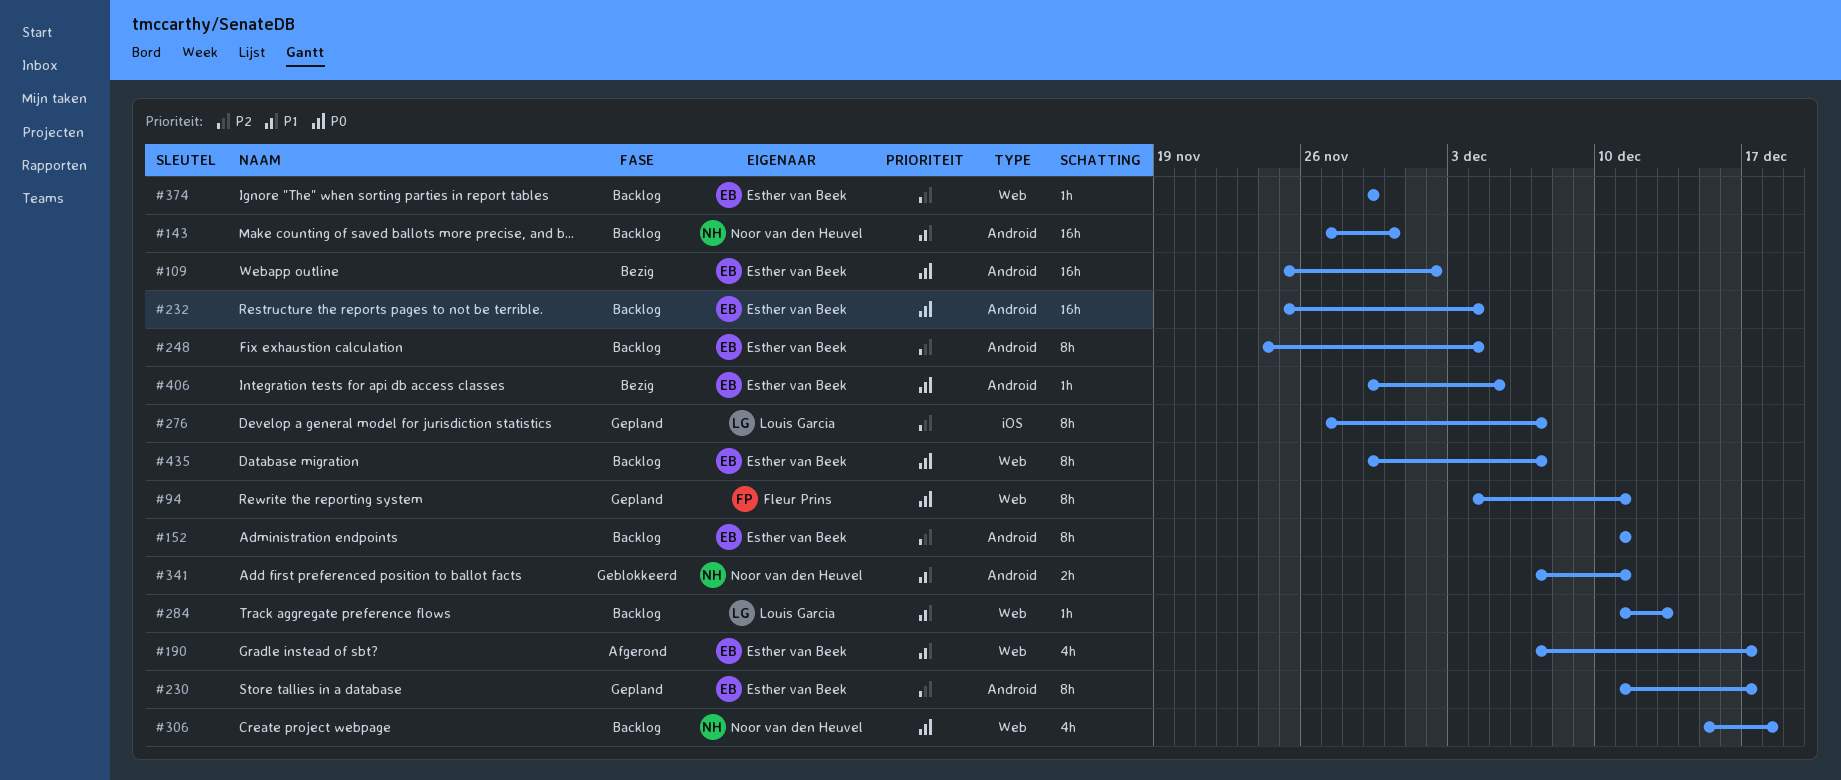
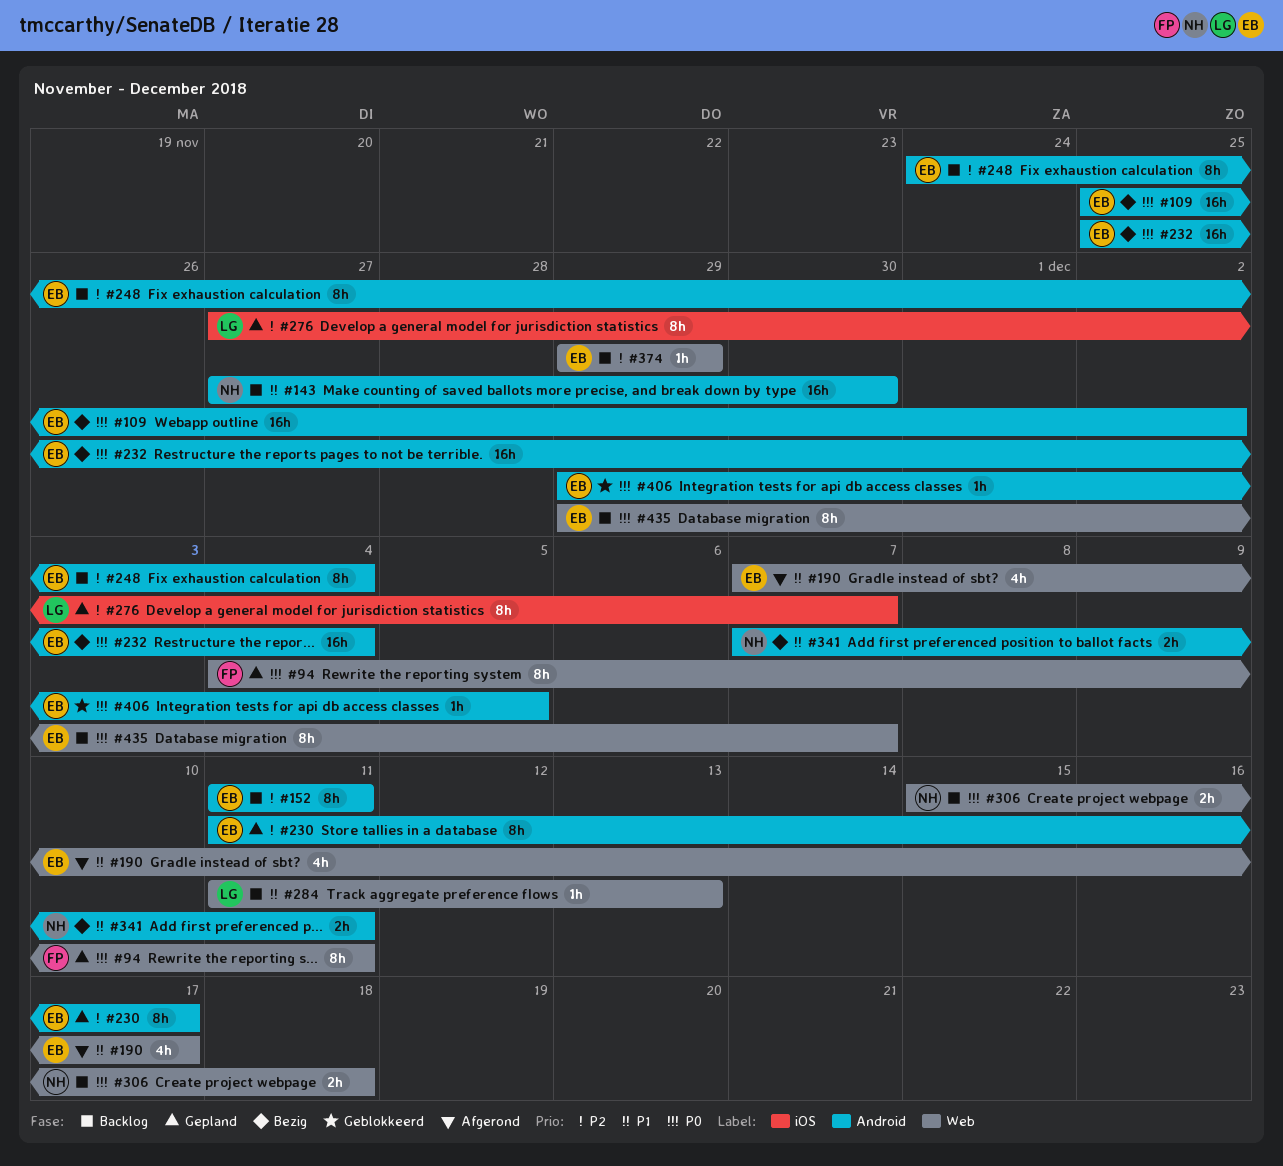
#232, status: Backlog -> Bezig
#306, estimate: 4h -> 2h
#341, status: Geblokkeerd -> Bezig
#406, status: Bezig -> Geblokkeerd

